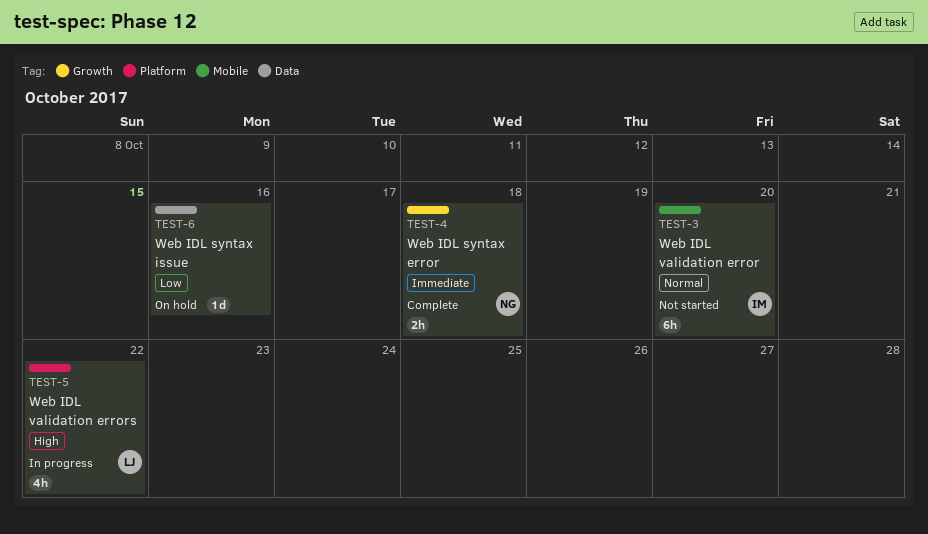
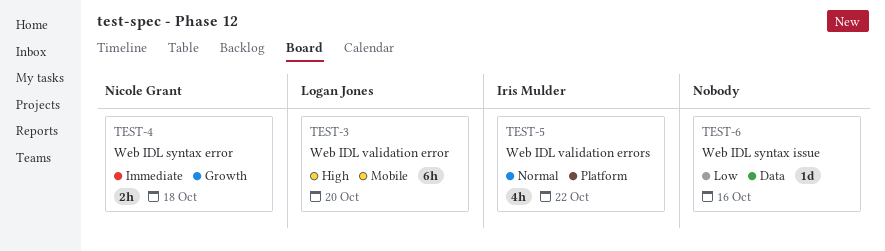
TEST-3, owner: Iris Mulder -> Logan Jones
TEST-3, priority: Normal -> High
TEST-5, owner: Logan Jones -> Iris Mulder
TEST-5, priority: High -> Normal

